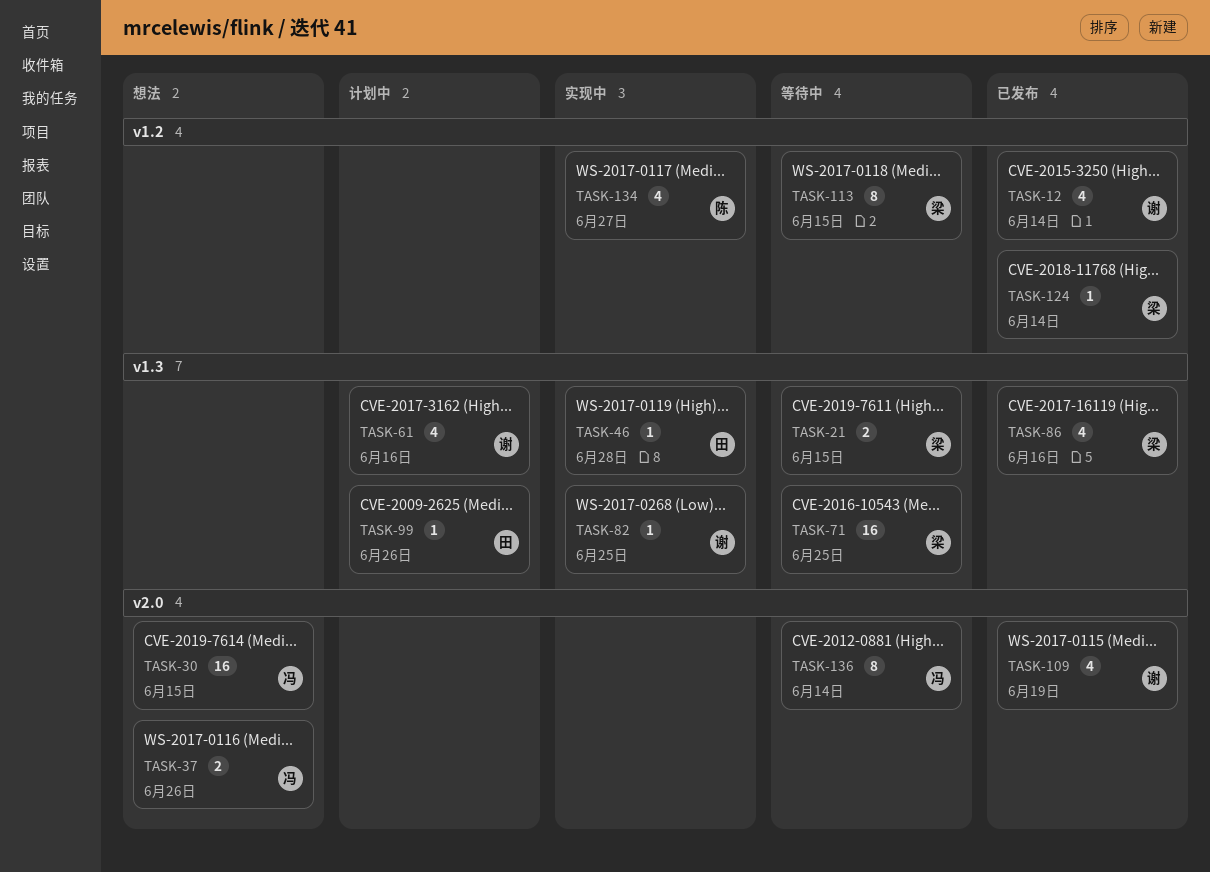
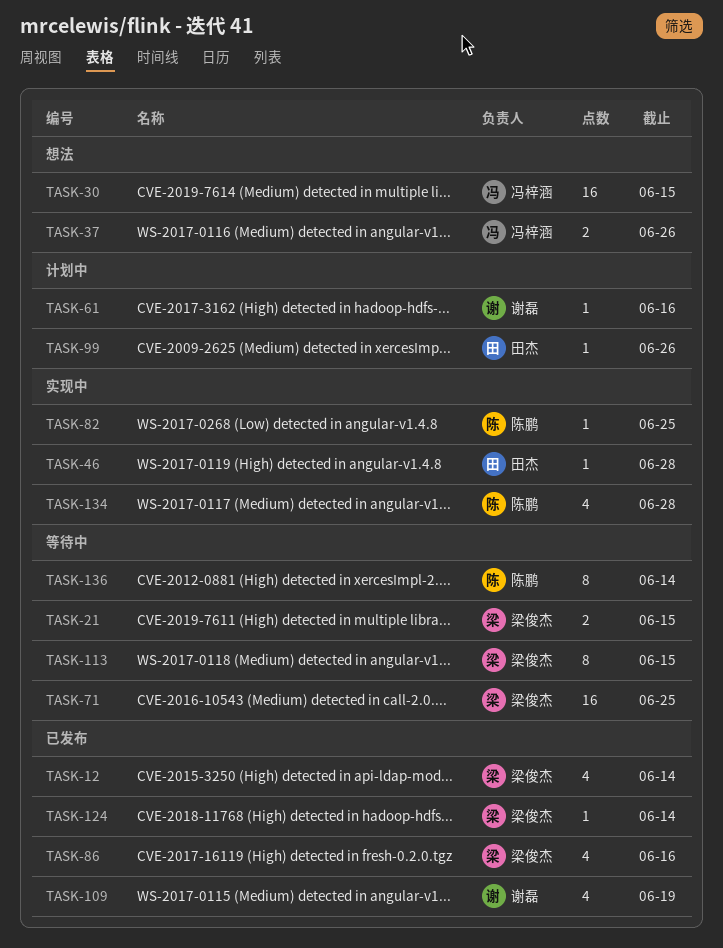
TASK-12, owner: 谢磊 -> 梁俊杰
TASK-61, estimate: 4 -> 1
TASK-82, owner: 谢磊 -> 陈鹏
TASK-134, due: Jun 27 -> Jun 28
TASK-136, owner: 冯梓涵 -> 陈鹏

